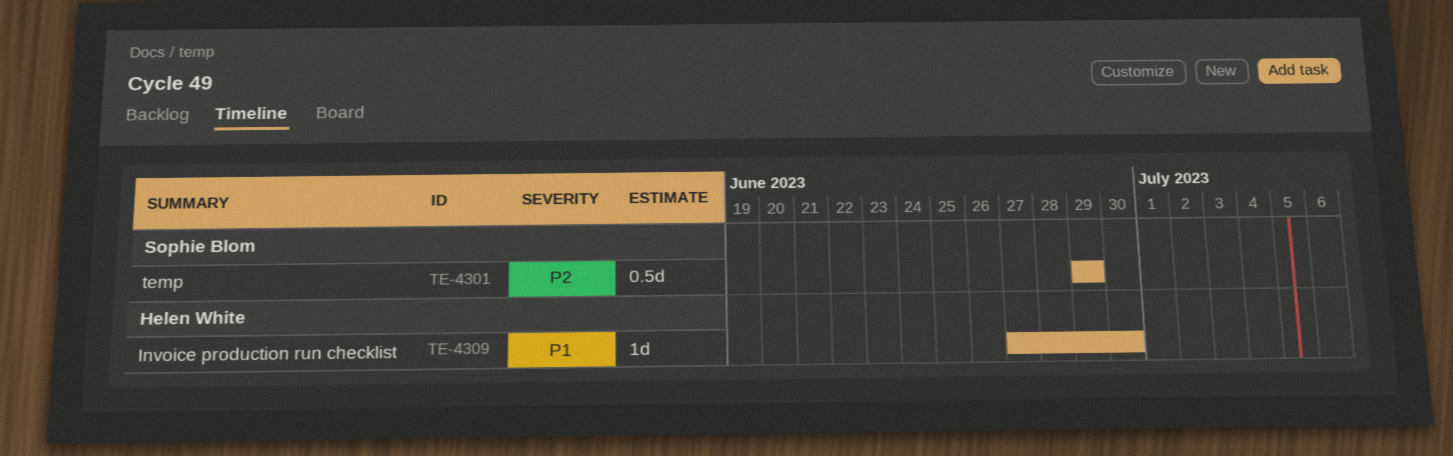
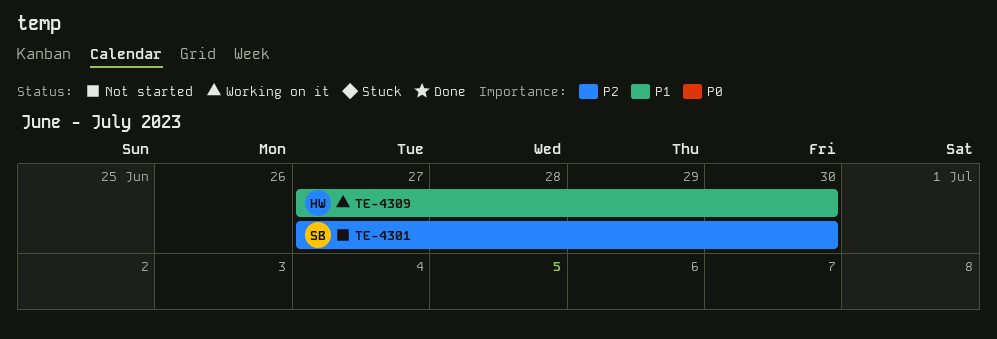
TE-4301, start: Jun 29 -> Jun 27
TE-4301, due: Jun 29 -> Jun 30

